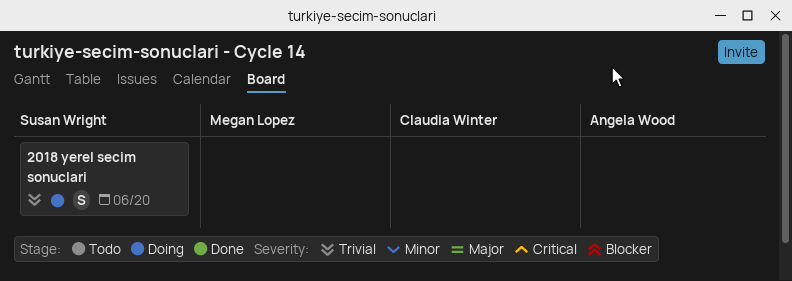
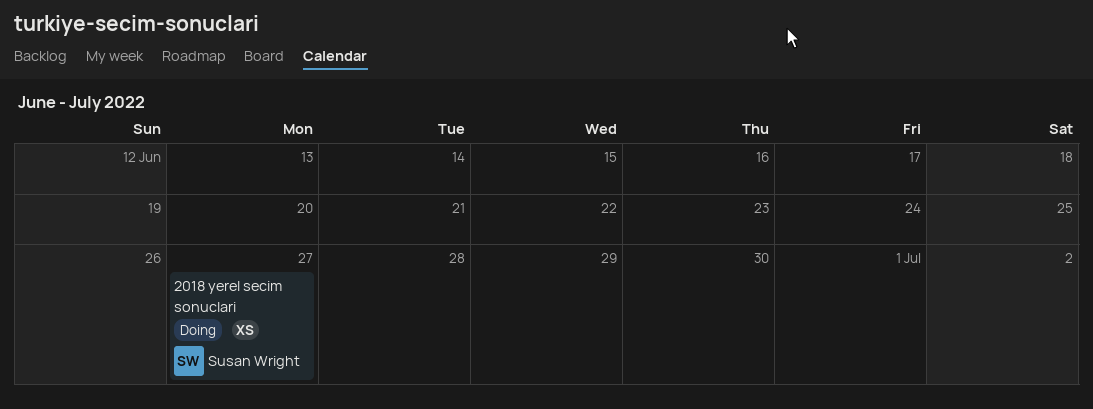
2018 yerel secim sonuclari, estimate: S -> XS
2018 yerel secim sonuclari, due: Jun 20 -> Jun 27

